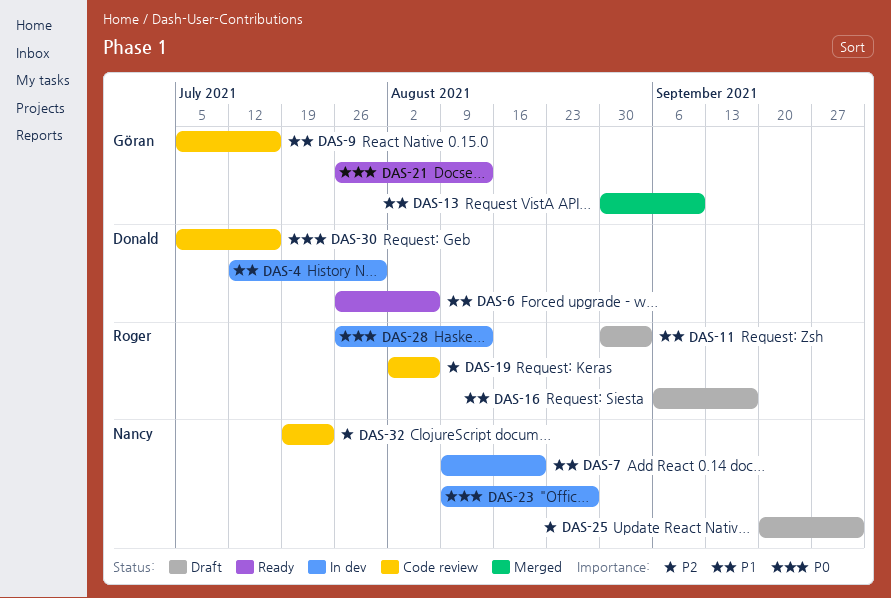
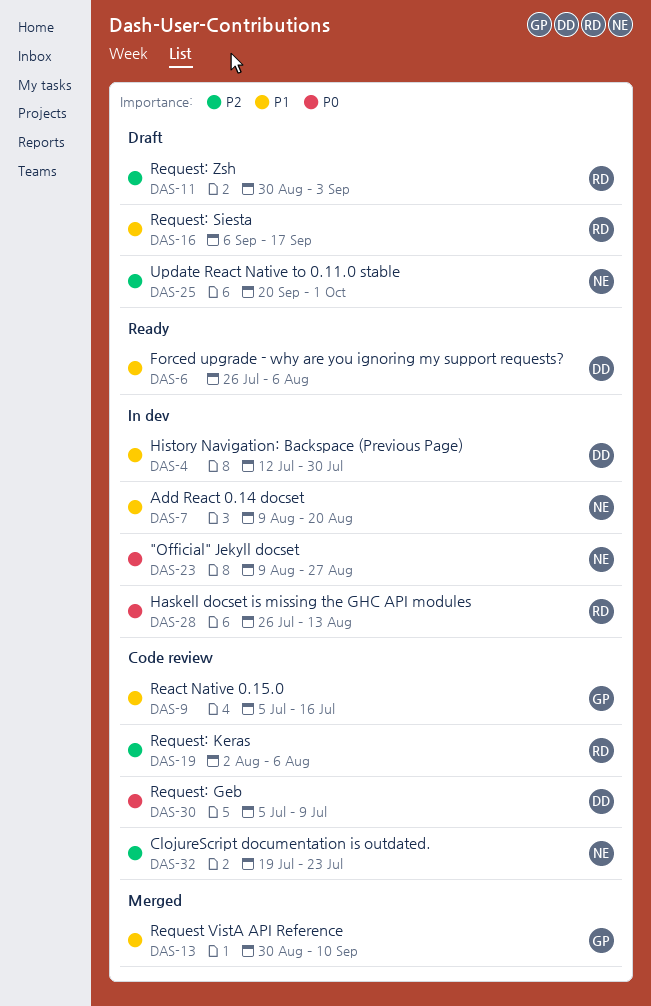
DAS-11, priority: P1 -> P2
DAS-21: present -> none
DAS-30, due: Jul 16 -> Jul 9

